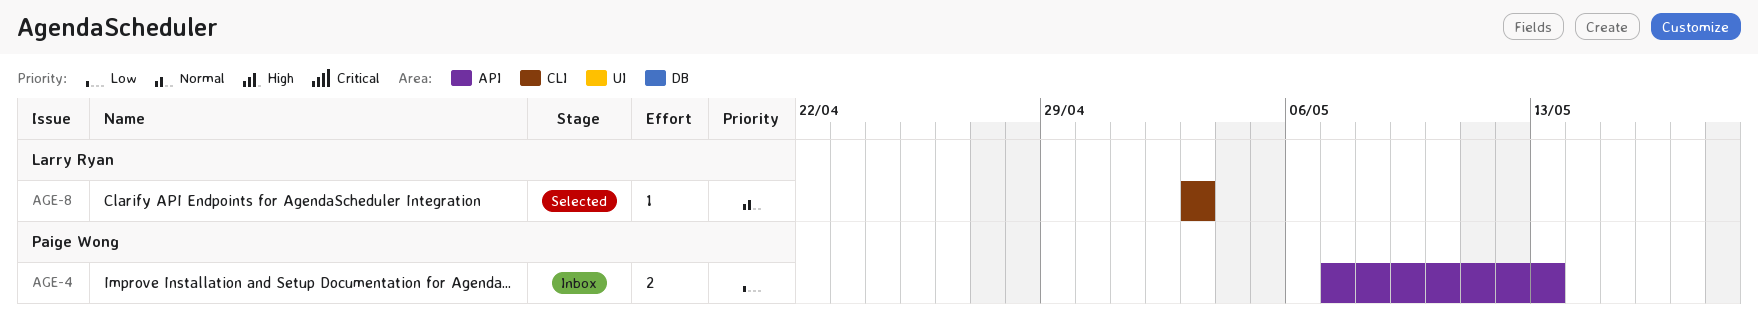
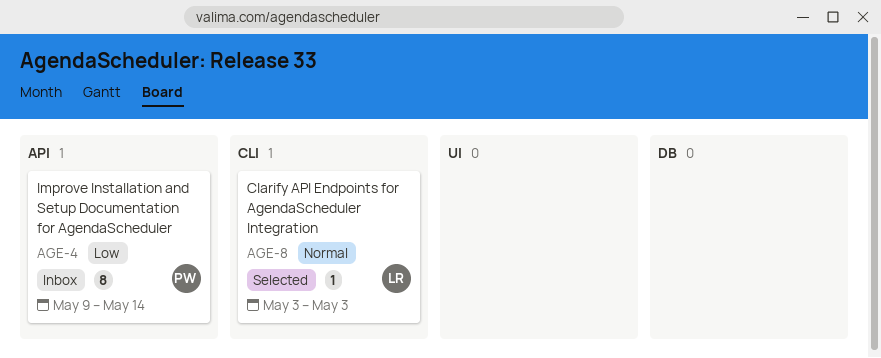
AGE-4, estimate: 2 -> 8
AGE-4, start: May 7 -> May 9
AGE-4, due: May 13 -> May 14

